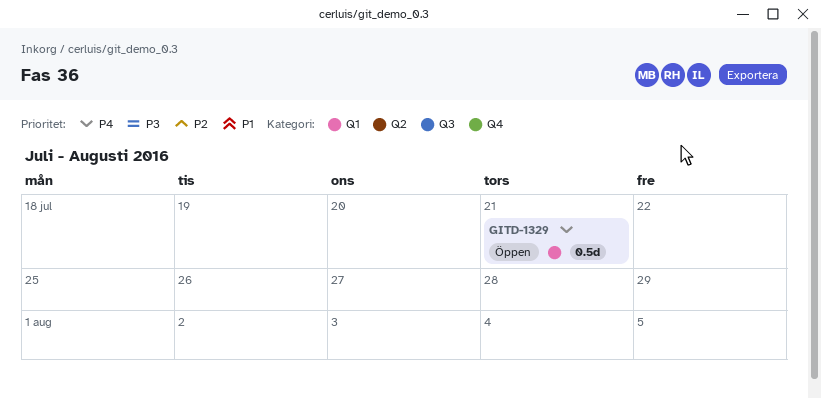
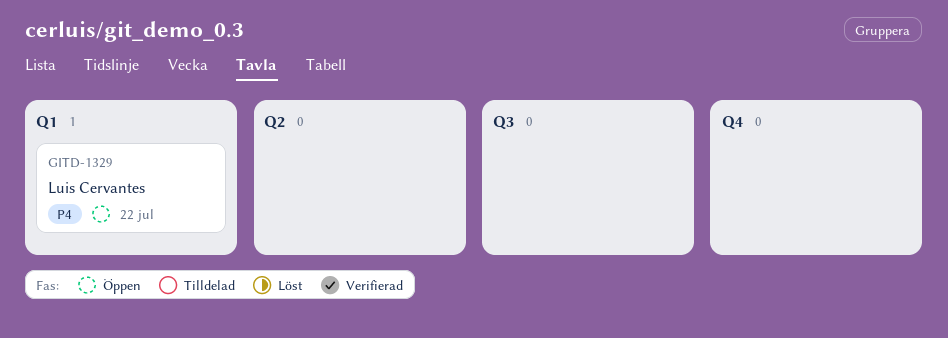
GITD-1329, due: Jul 21 -> Jul 22

